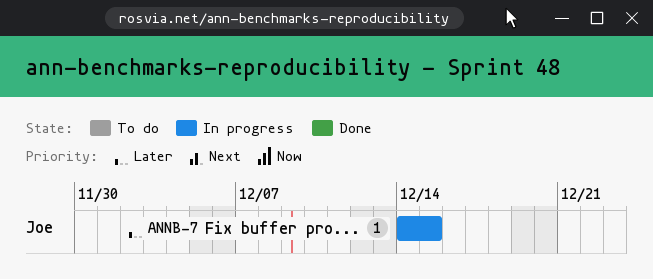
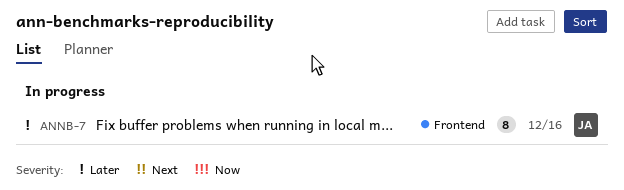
ANNB-7, estimate: 1 -> 8
ANNB-7, due: Dec 15 -> Dec 16

